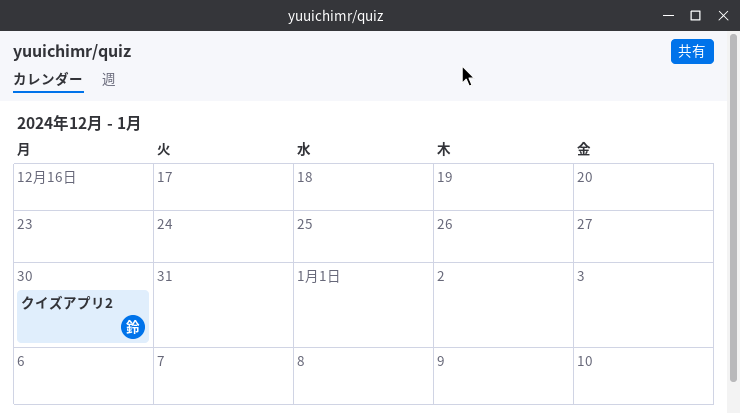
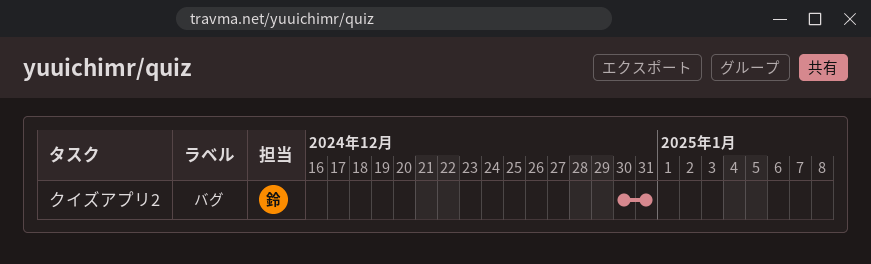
クイズアプリ2, due: Dec 30 -> Dec 31

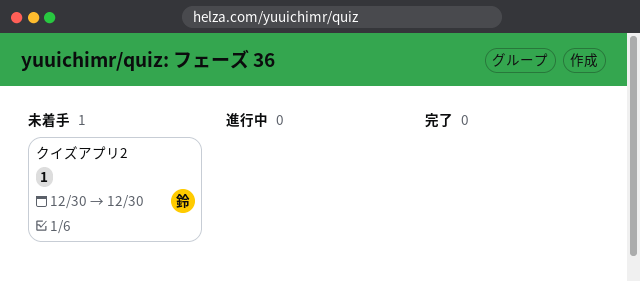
クイズアプリ2, due: Dec 31 -> Dec 30

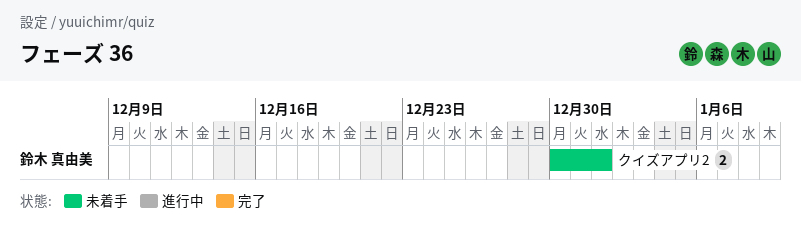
クイズアプリ2, estimate: 1 -> 2
クイズアプリ2, due: Dec 30 -> Jan 1

